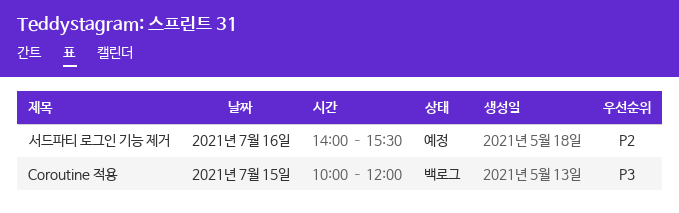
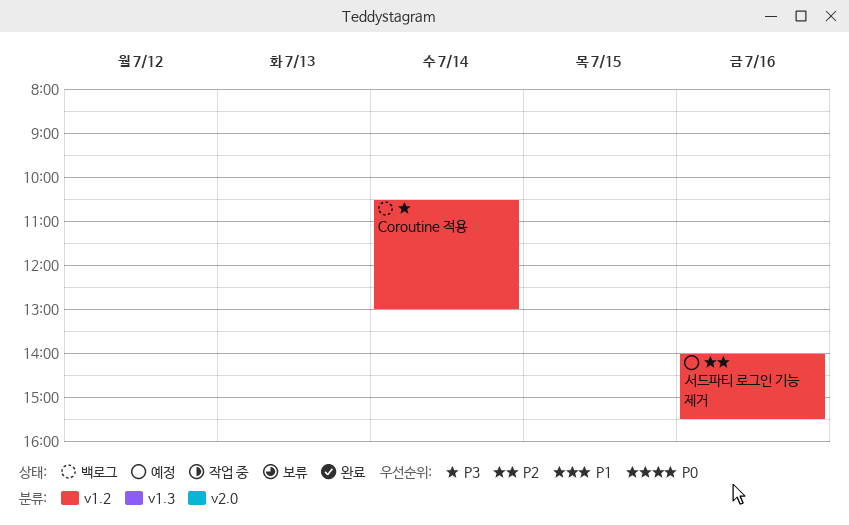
Coroutine 적용, day: Jul 15 -> Jul 14
Coroutine 적용, begins: 10:00 -> 10:30
Coroutine 적용, ends: 12:00 -> 13:00

